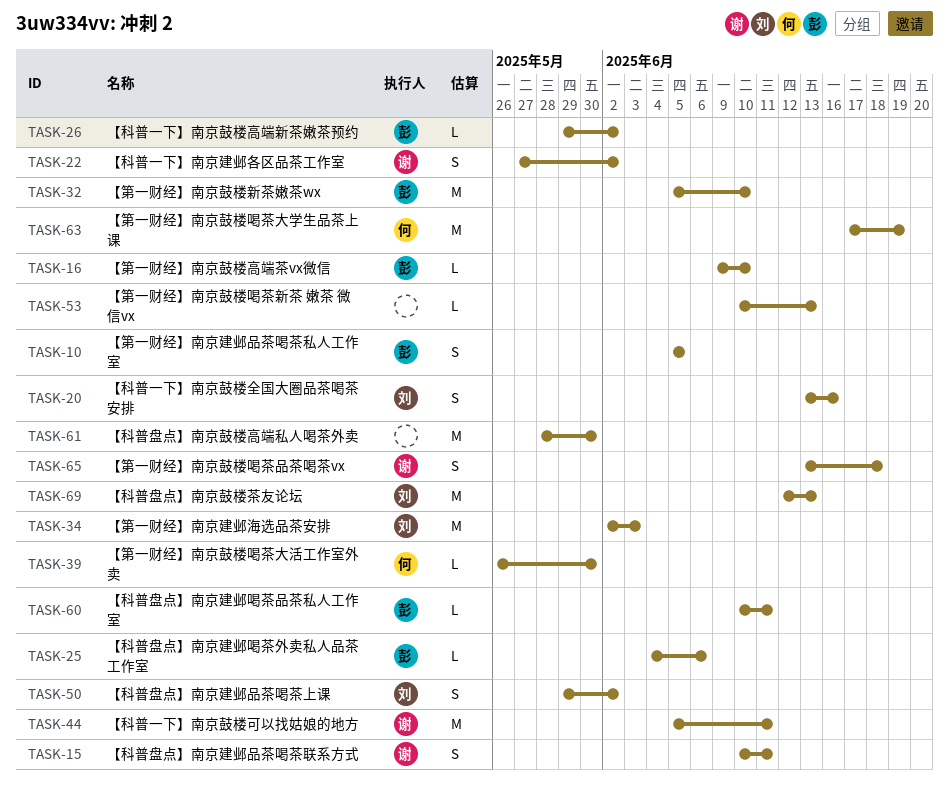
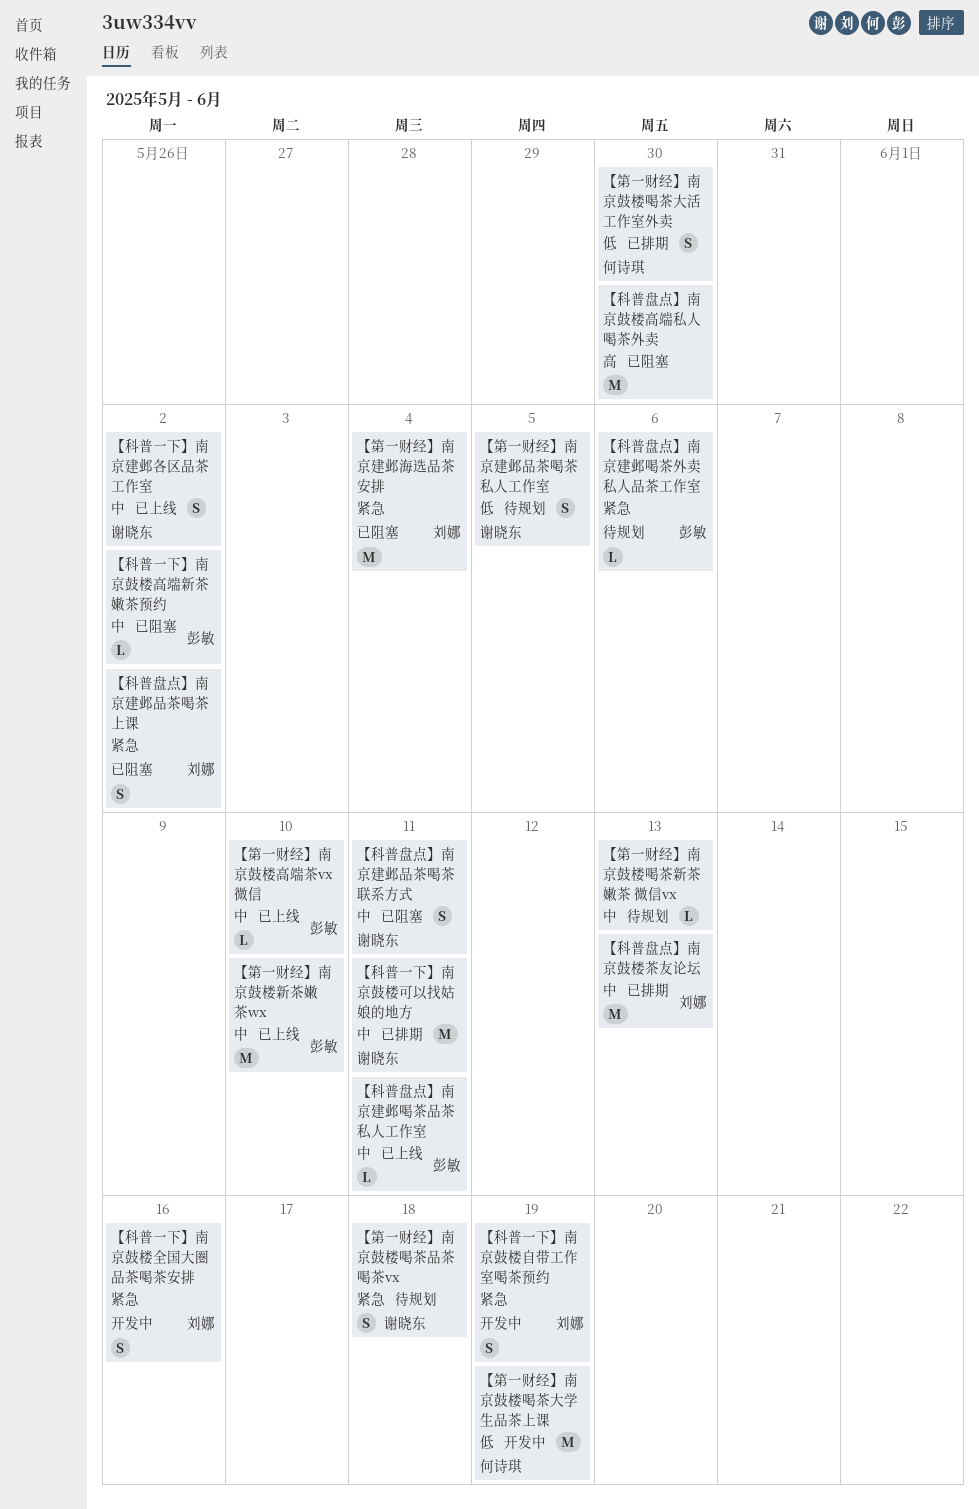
【科普一下】南京鼓楼自带工作室喝茶预约: none -> present
【第一财经】南京建邺品茶喝茶私人工作室, owner: 彭敏 -> 谢晓东
【第一财经】南京建邺海选品茶安排, due: Jun 3 -> Jun 4
【第一财经】南京鼓楼喝茶大活工作室外卖, estimate: L -> S

